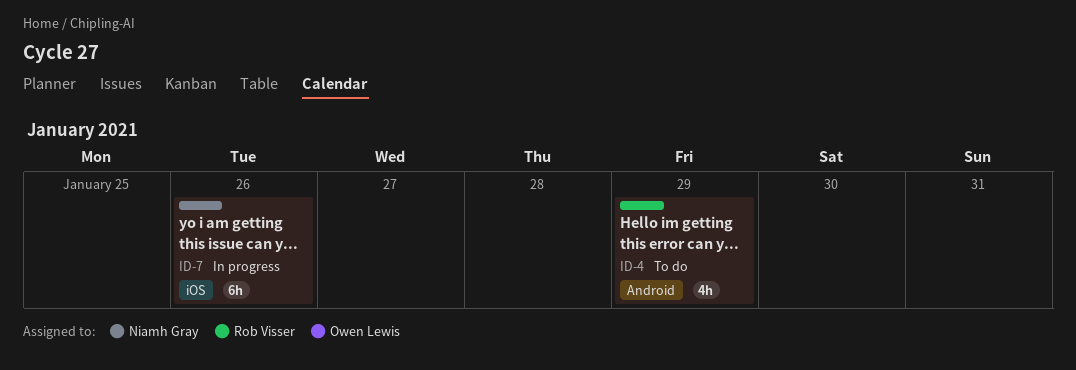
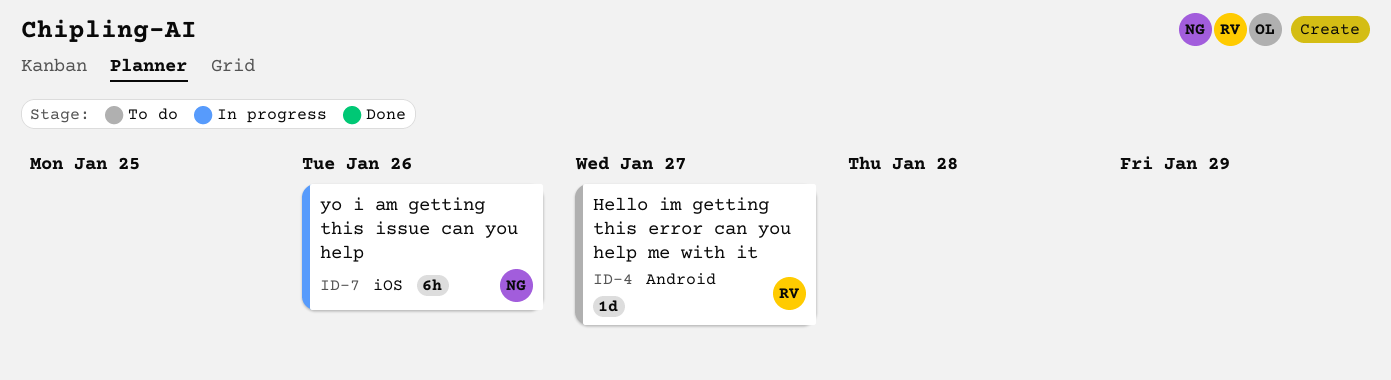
ID-4, estimate: 4h -> 1d
ID-4, due: Jan 29 -> Jan 27

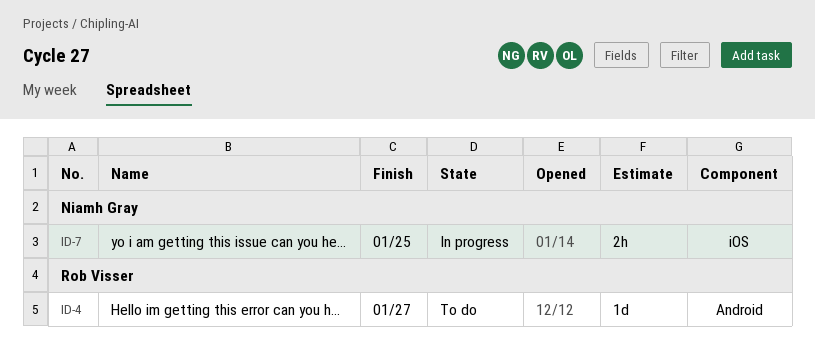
ID-7, estimate: 6h -> 2h
ID-7, due: Jan 26 -> Jan 25

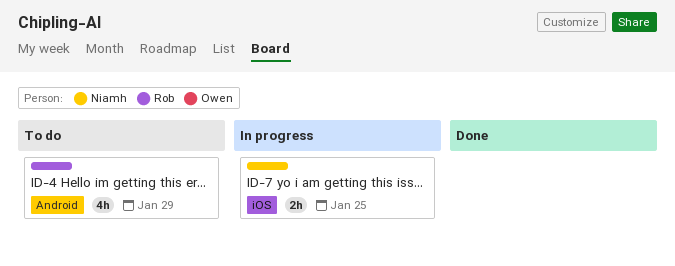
ID-4, estimate: 1d -> 4h
ID-4, due: Jan 27 -> Jan 29

